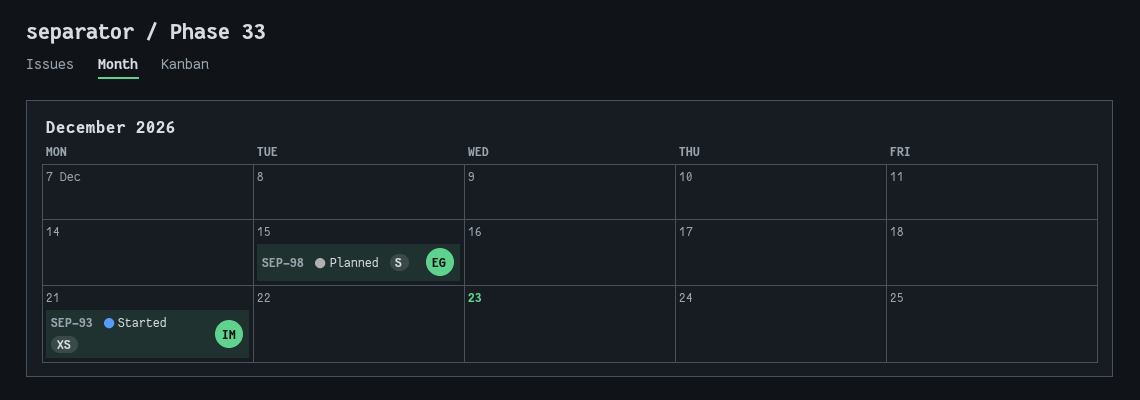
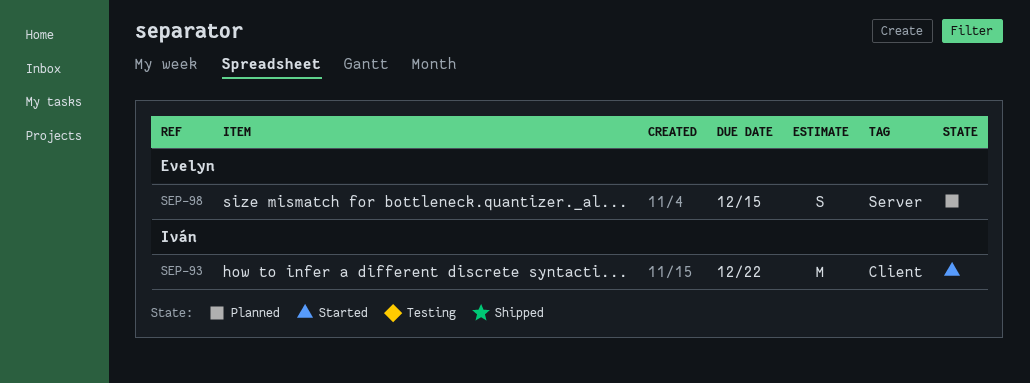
SEP-93, estimate: XS -> M
SEP-93, due: Dec 21 -> Dec 22

